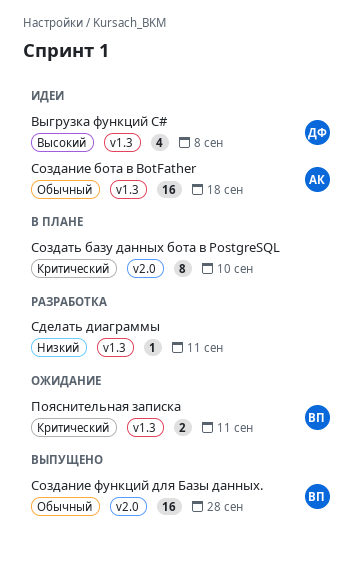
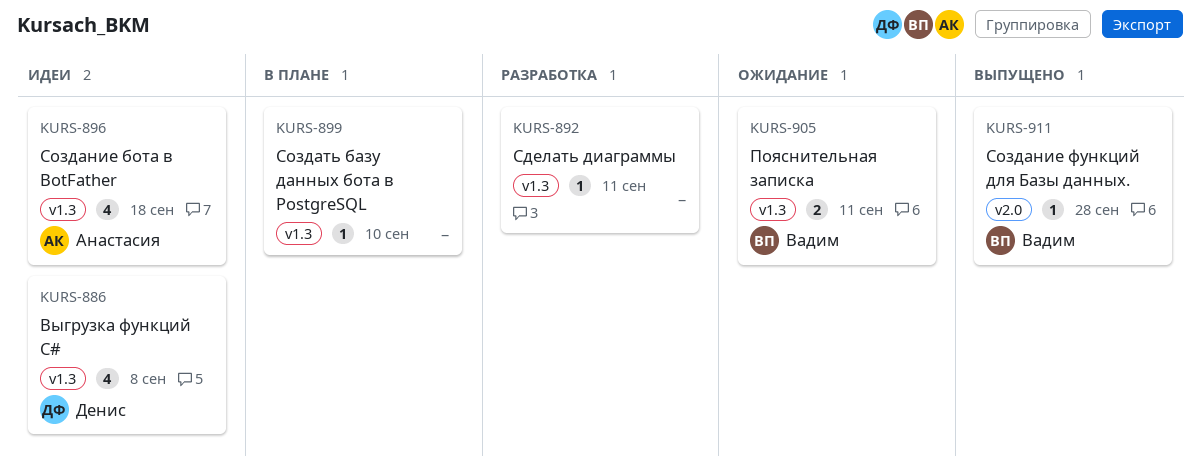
Создание бота в BotFather, estimate: 16 -> 4
Создание функций для Базы данных., estimate: 16 -> 1
Создать базу данных бота в PostgreSQL, label: v2.0 -> v1.3
Создать базу данных бота в PostgreSQL, estimate: 8 -> 1

